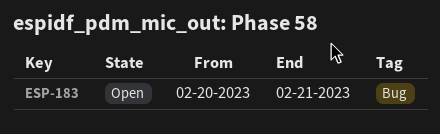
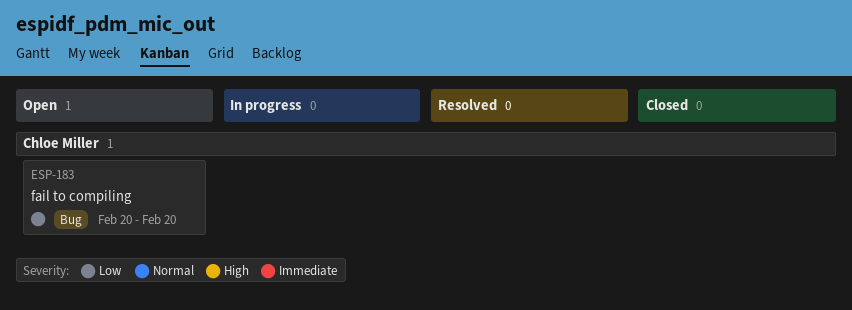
ESP-183, due: Feb 21 -> Feb 20

